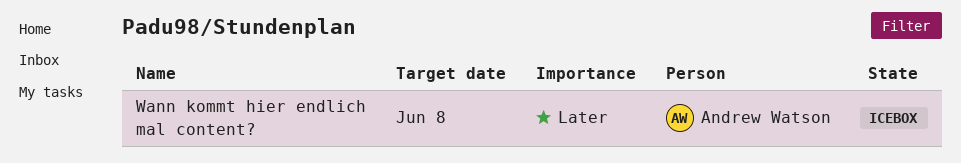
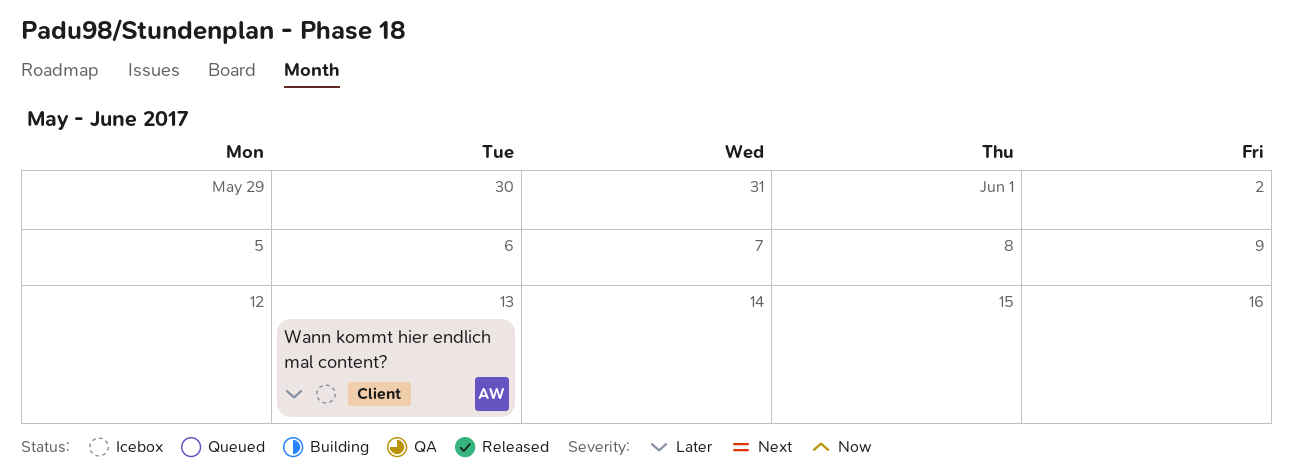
Wann kommt hier endlich mal content?, due: Jun 8 -> Jun 13

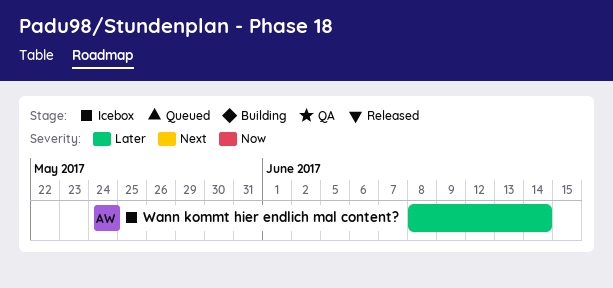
Wann kommt hier endlich mal content?, due: Jun 13 -> Jun 14

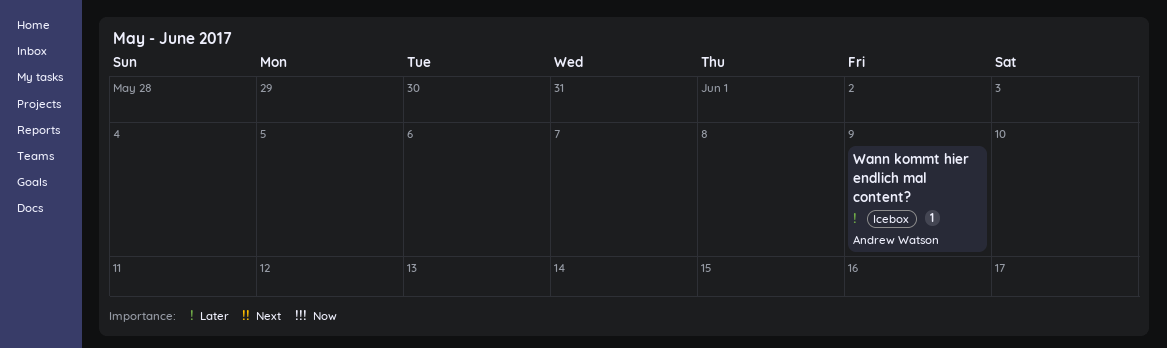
Wann kommt hier endlich mal content?, due: Jun 14 -> Jun 9

